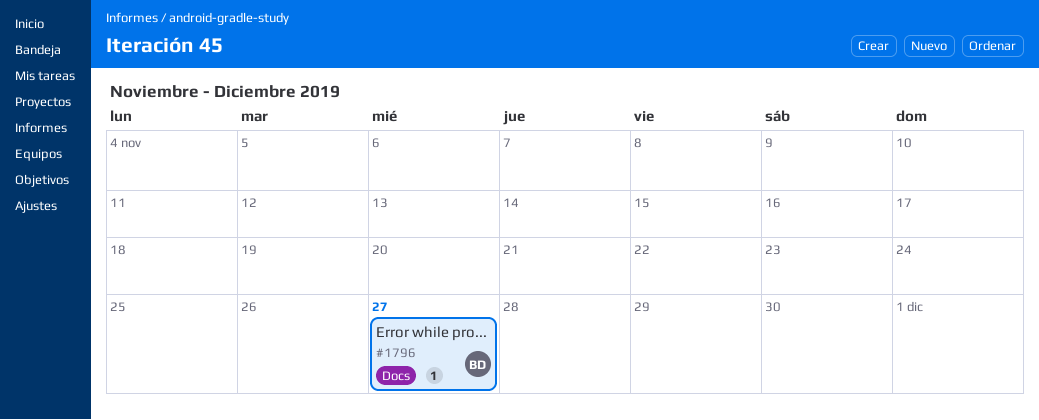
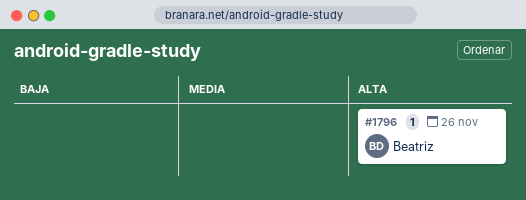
#1796, due: Nov 27 -> Nov 26

